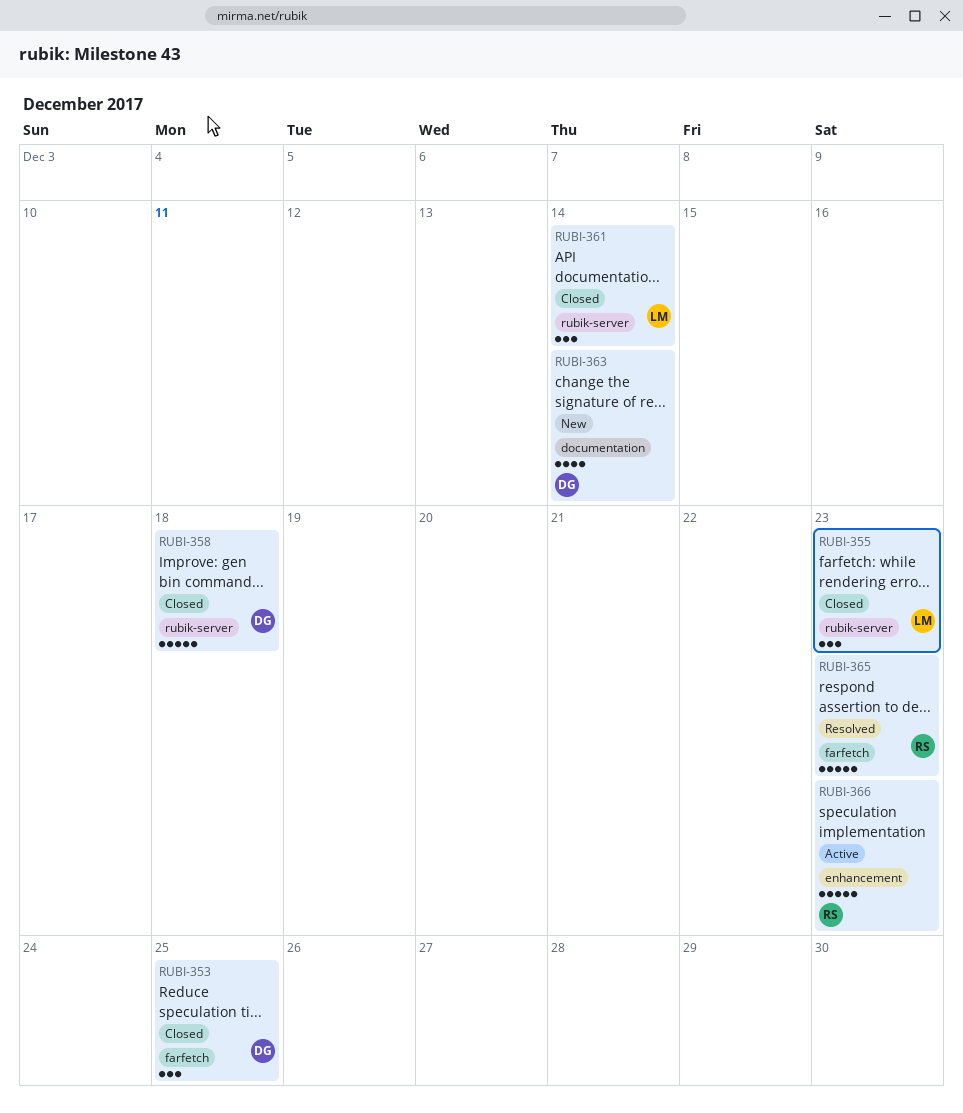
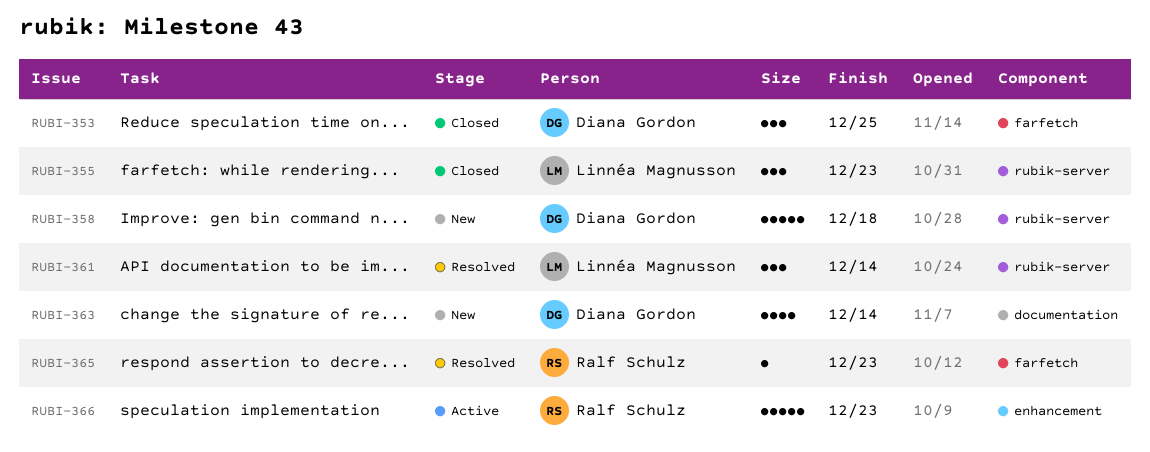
RUBI-358, status: Closed -> New
RUBI-361, status: Closed -> Resolved
RUBI-365, estimate: 5 -> 1

